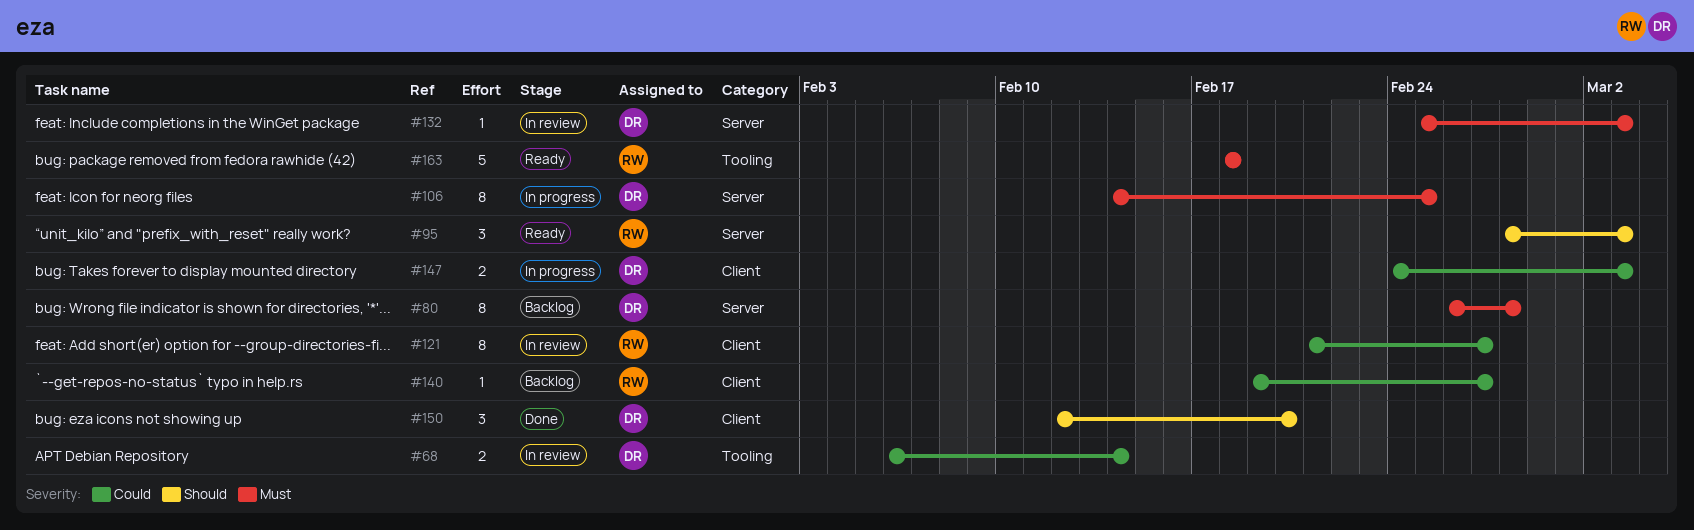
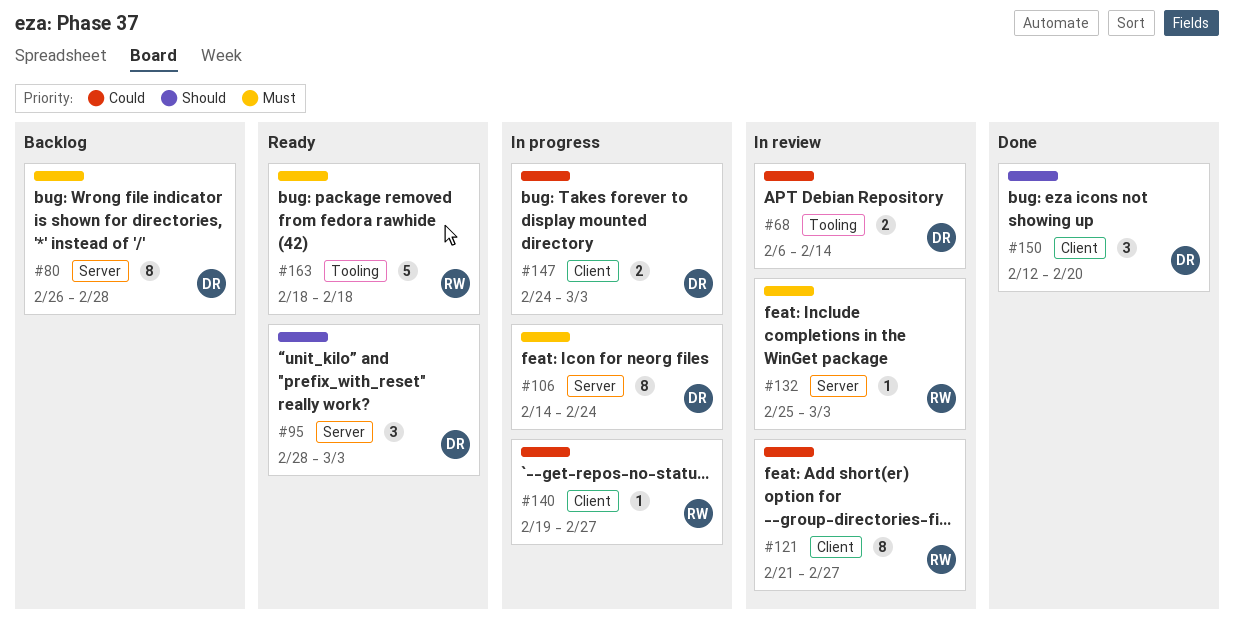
#95, owner: RW -> DR
#106, due: Feb 25 -> Feb 24
#132, owner: DR -> RW
#140, status: Backlog -> In progress

